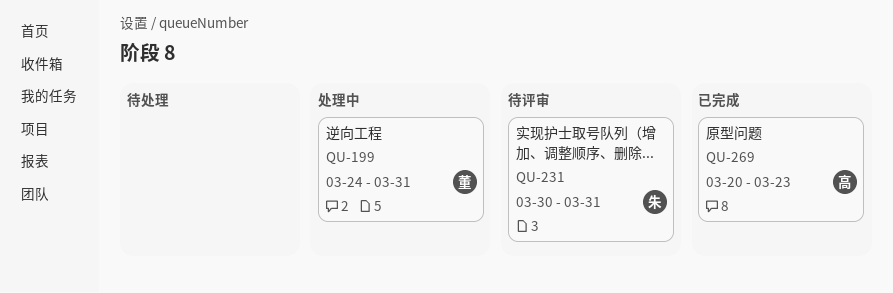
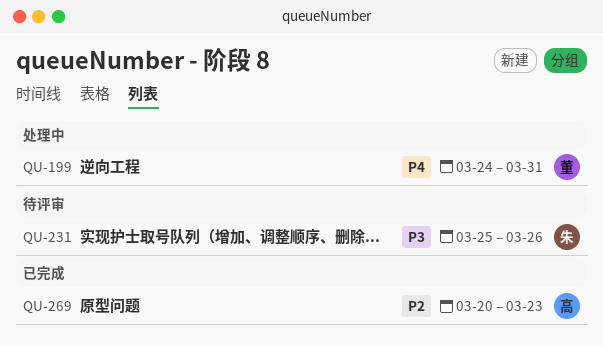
QU-231, start: Mar 30 -> Mar 25
QU-231, due: Mar 31 -> Mar 26

